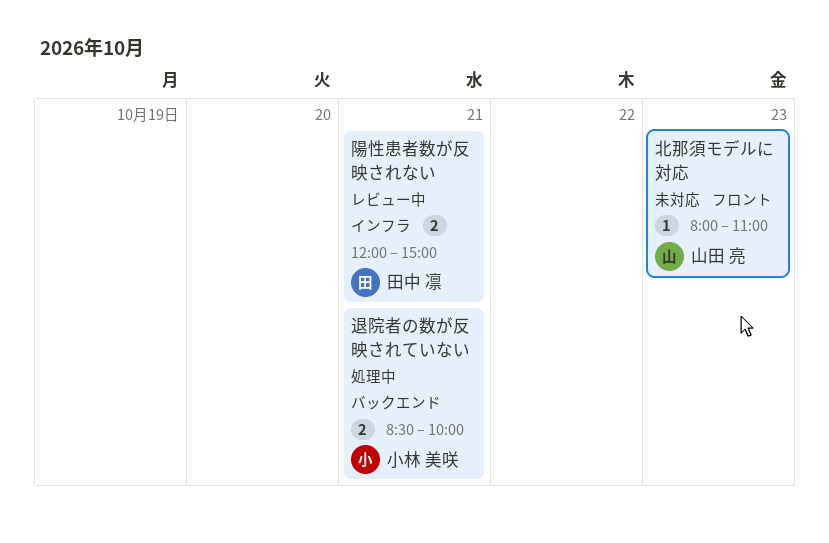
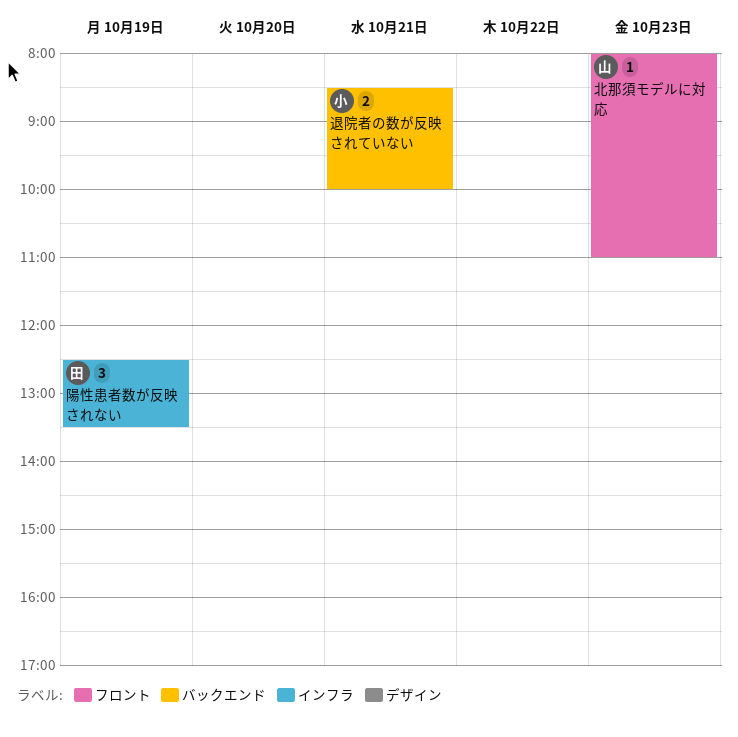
陽性患者数が反映されない, estimate: 2 -> 3
陽性患者数が反映されない, day: Oct 21 -> Oct 19
陽性患者数が反映されない, begins: 12:00 -> 12:30
陽性患者数が反映されない, ends: 15:00 -> 13:30

